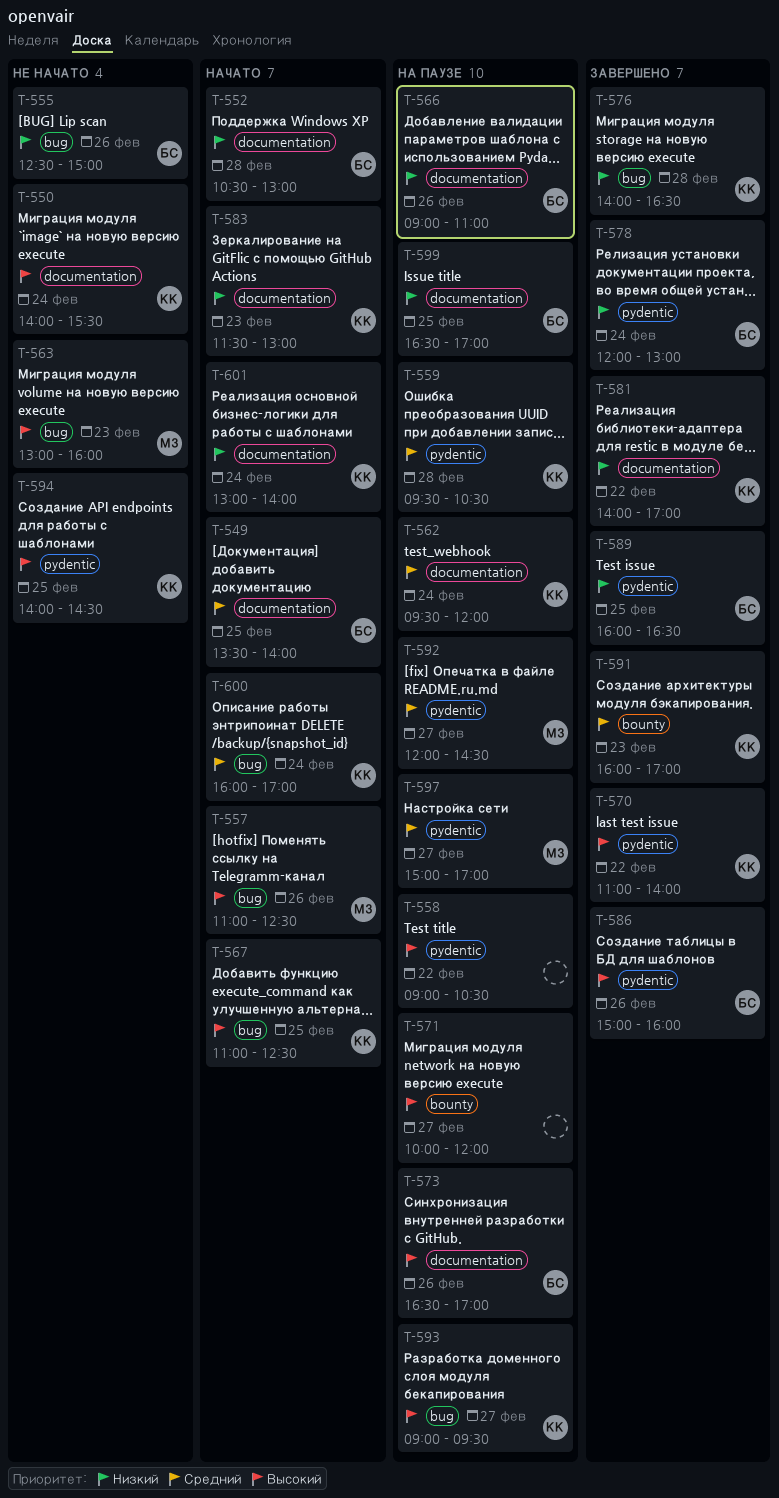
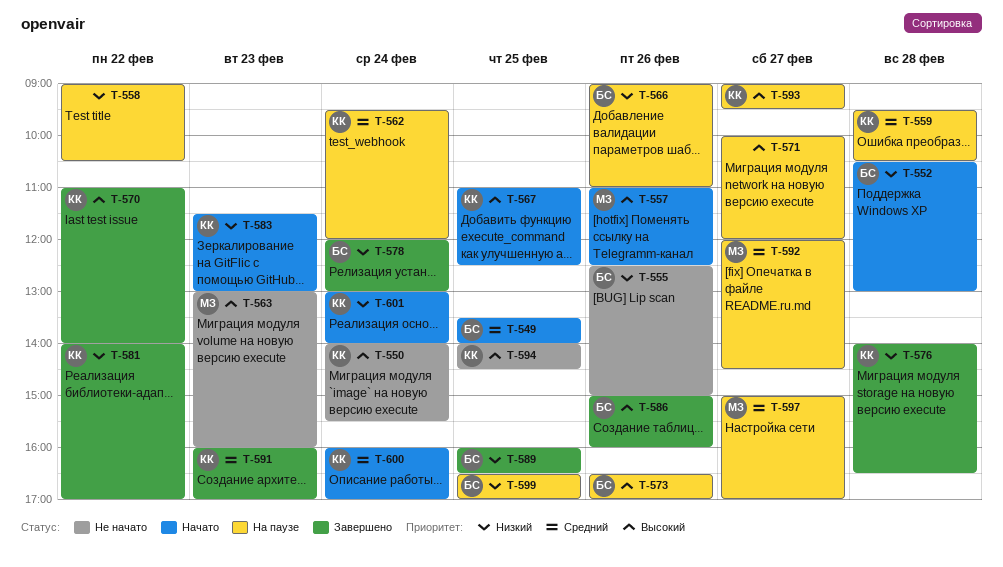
T-558, priority: Высокий -> Низкий

